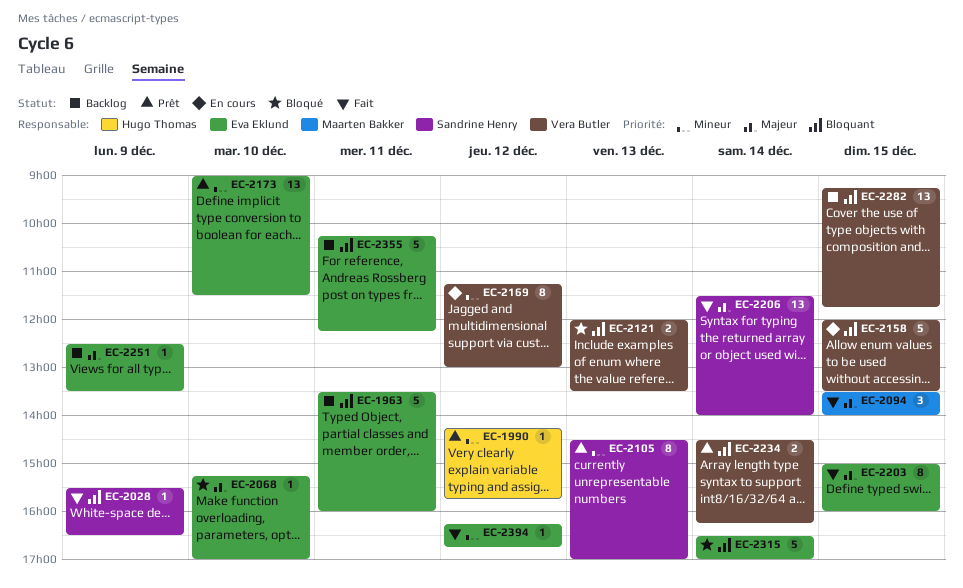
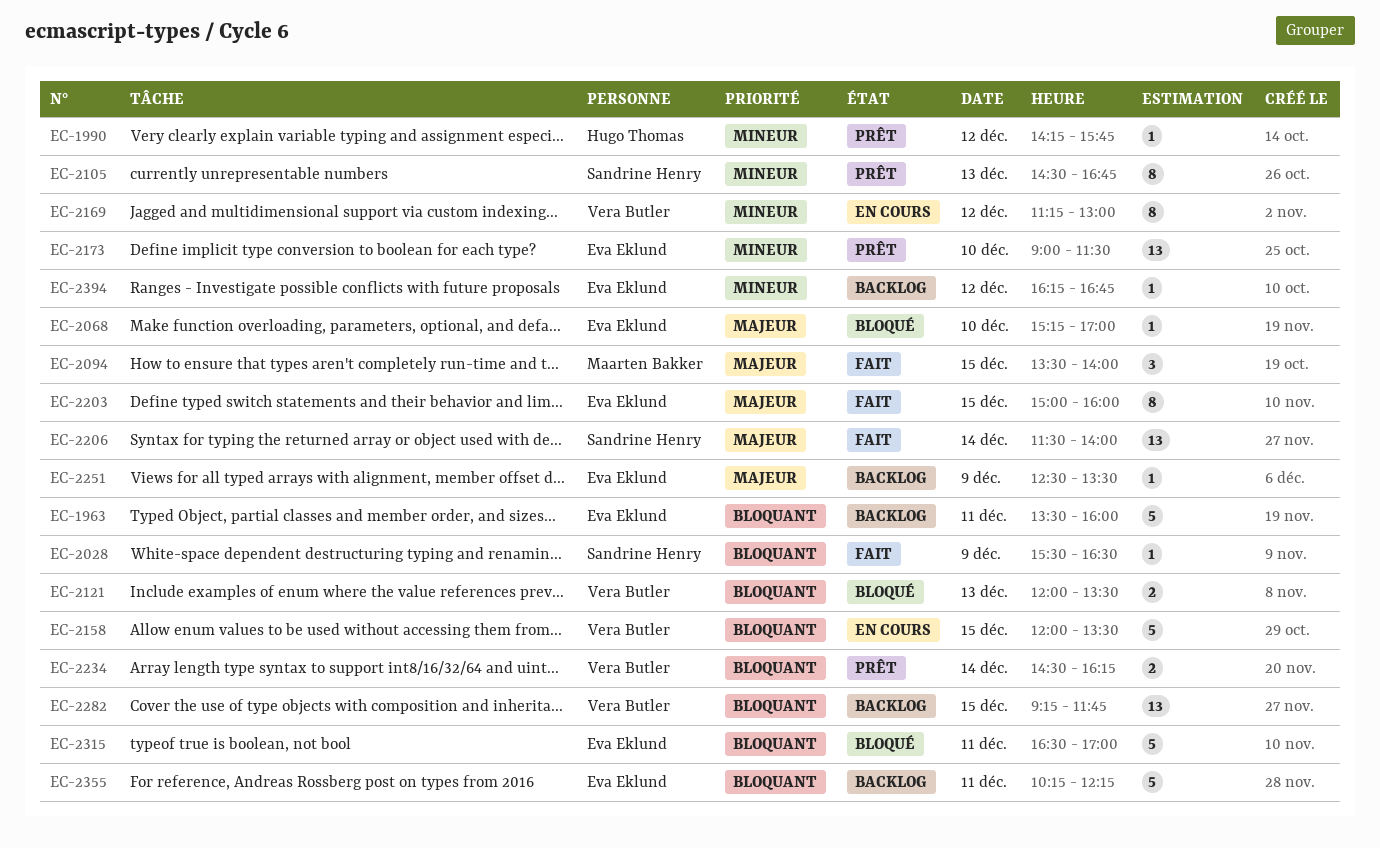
EC-2105, ends: 17:00 -> 16:45
EC-2315, day: Dec 14 -> Dec 11
EC-2394, status: Fait -> Backlog

